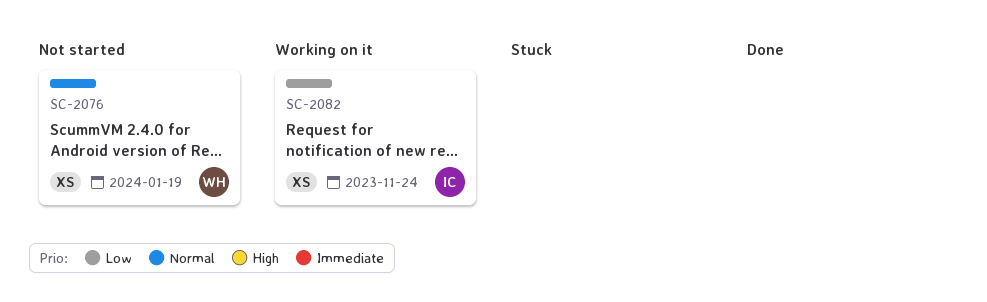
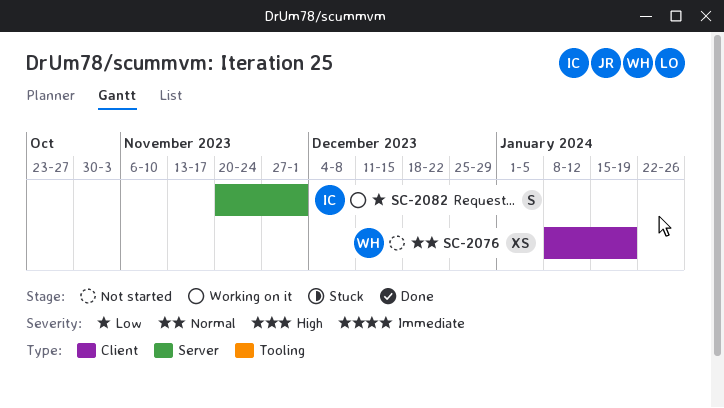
SC-2082, estimate: XS -> S
SC-2082, due: Nov 24 -> Dec 1

